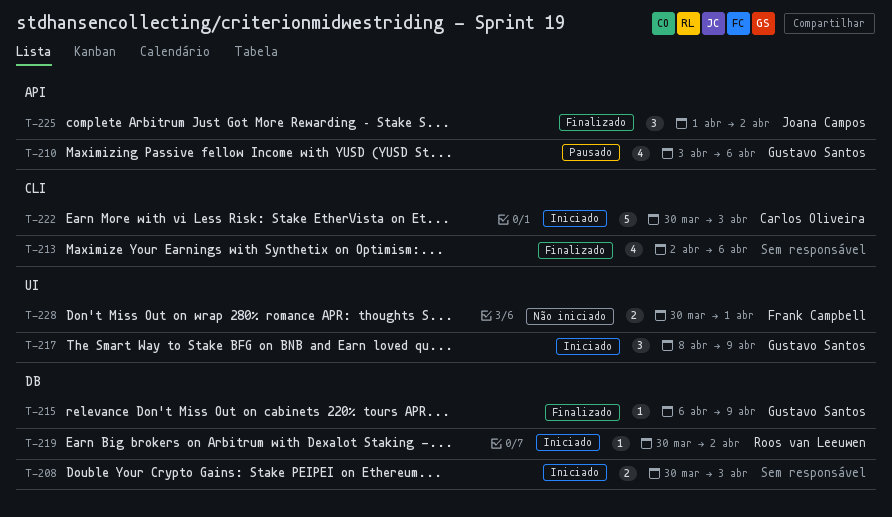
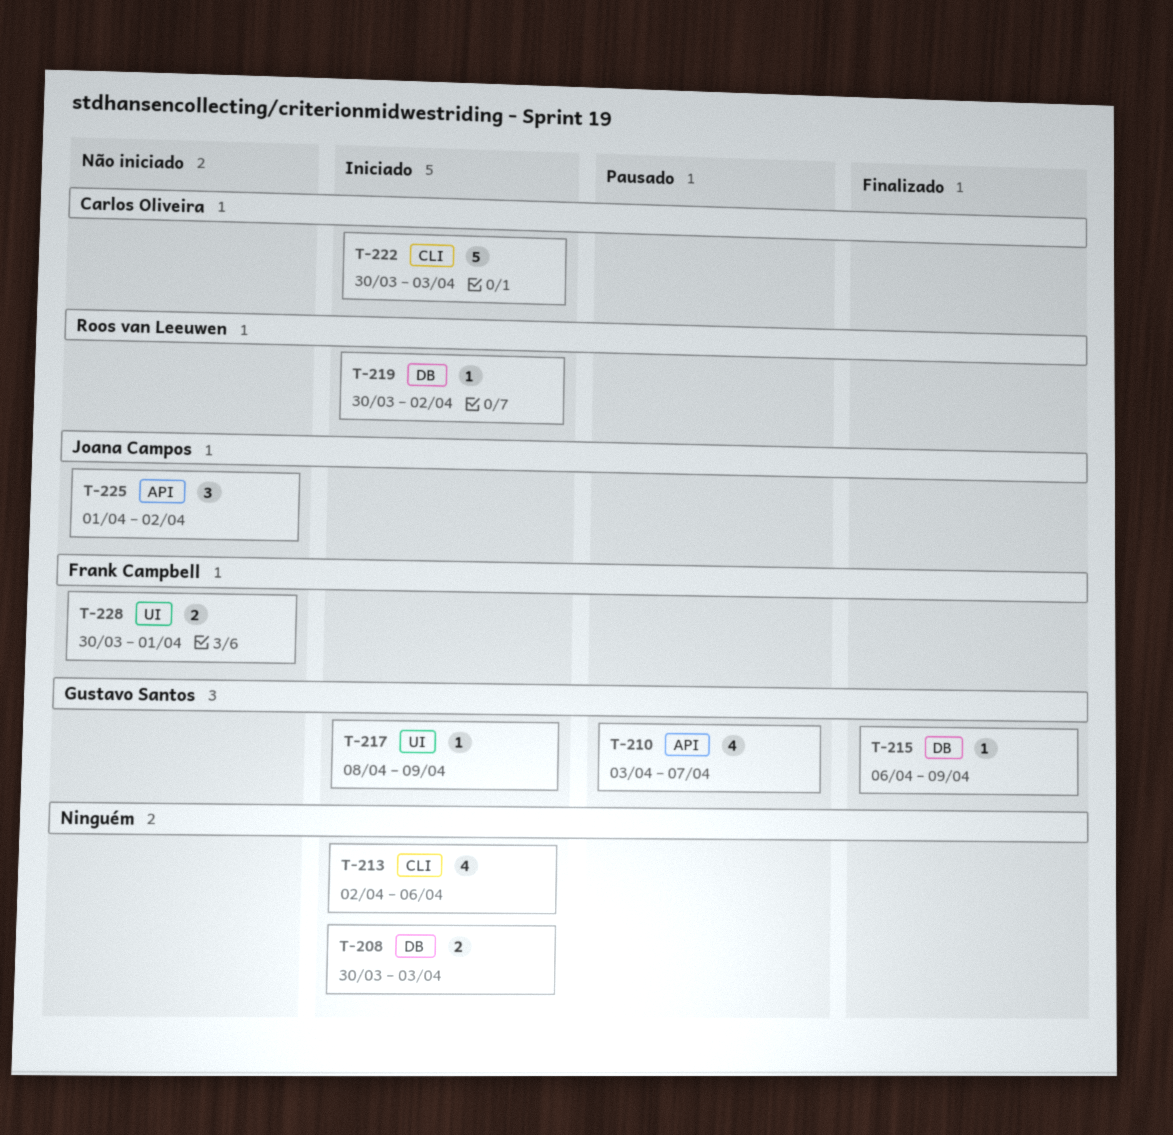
T-210, due: Apr 6 -> Apr 7
T-213, status: Finalizado -> Iniciado
T-217, estimate: 3 -> 1
T-225, status: Finalizado -> Não iniciado

